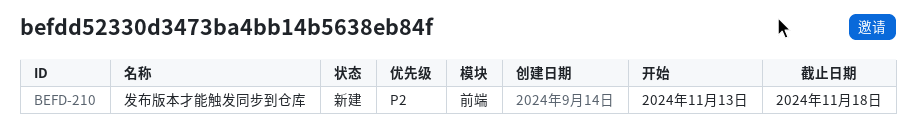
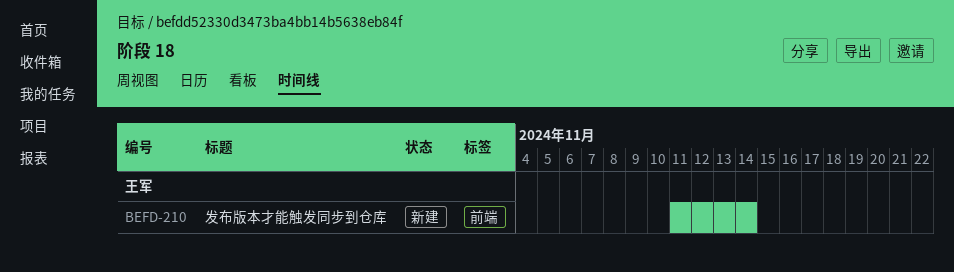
BEFD-210, start: Nov 13 -> Nov 11
BEFD-210, due: Nov 18 -> Nov 14

